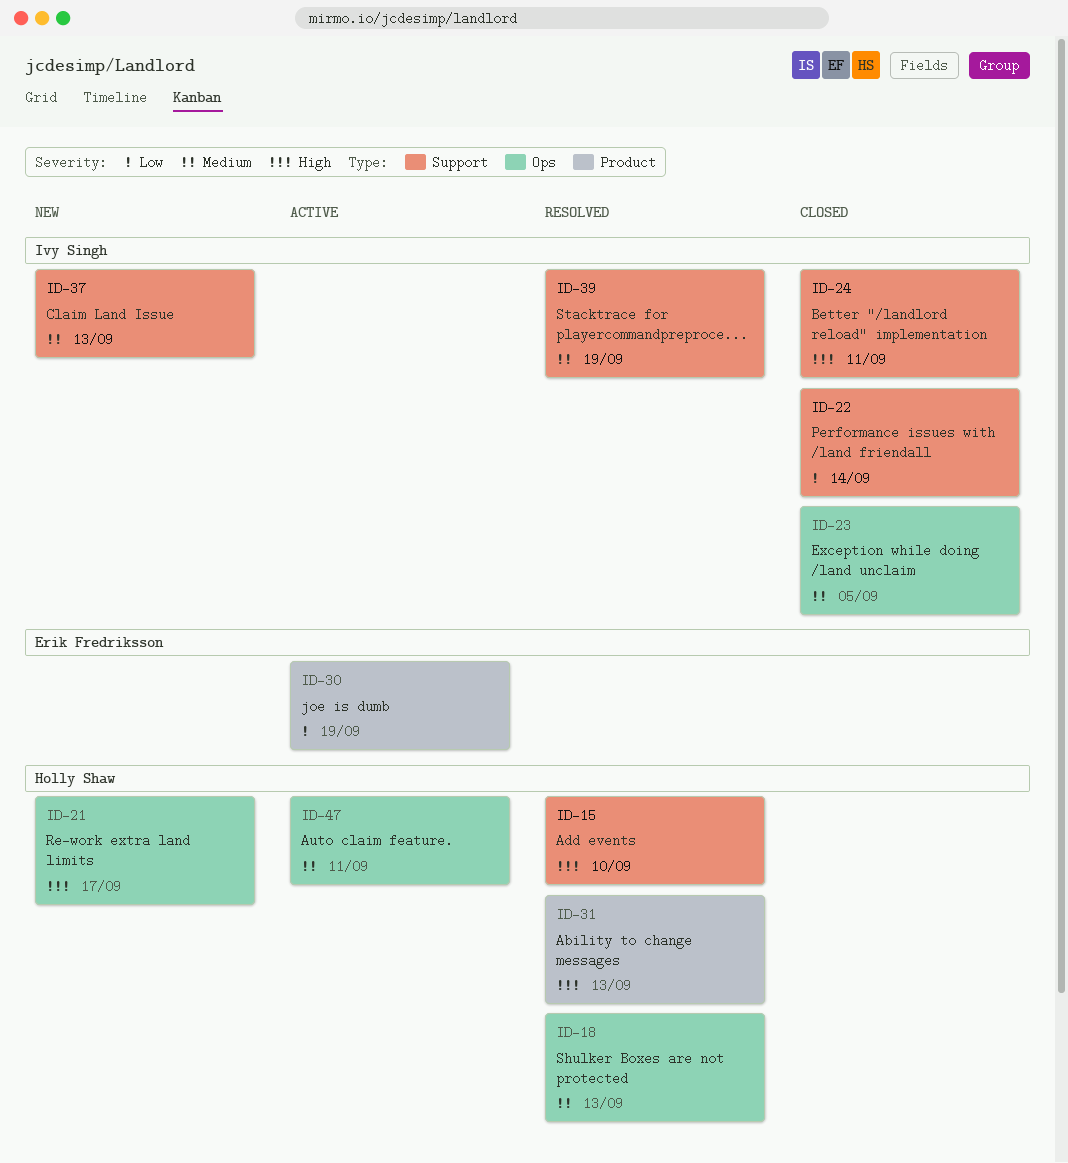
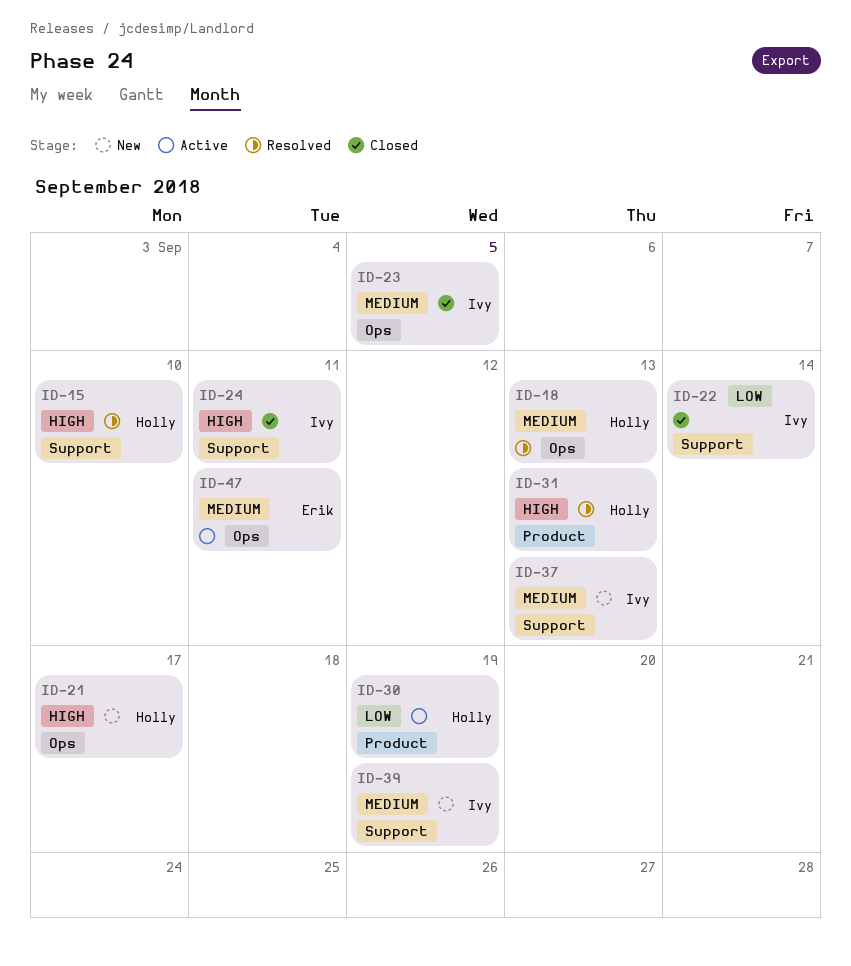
ID-30, owner: Erik Fredriksson -> Holly Shaw
ID-39, status: Resolved -> New
ID-47, owner: Holly Shaw -> Erik Fredriksson

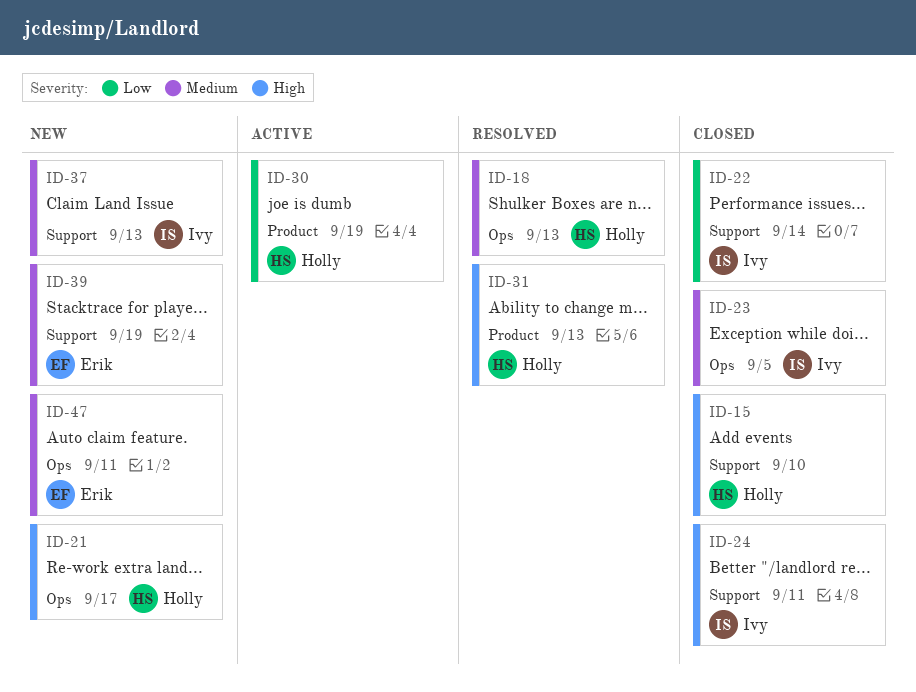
ID-15, status: Resolved -> Closed
ID-39, owner: Ivy -> Erik
ID-47, status: Active -> New

